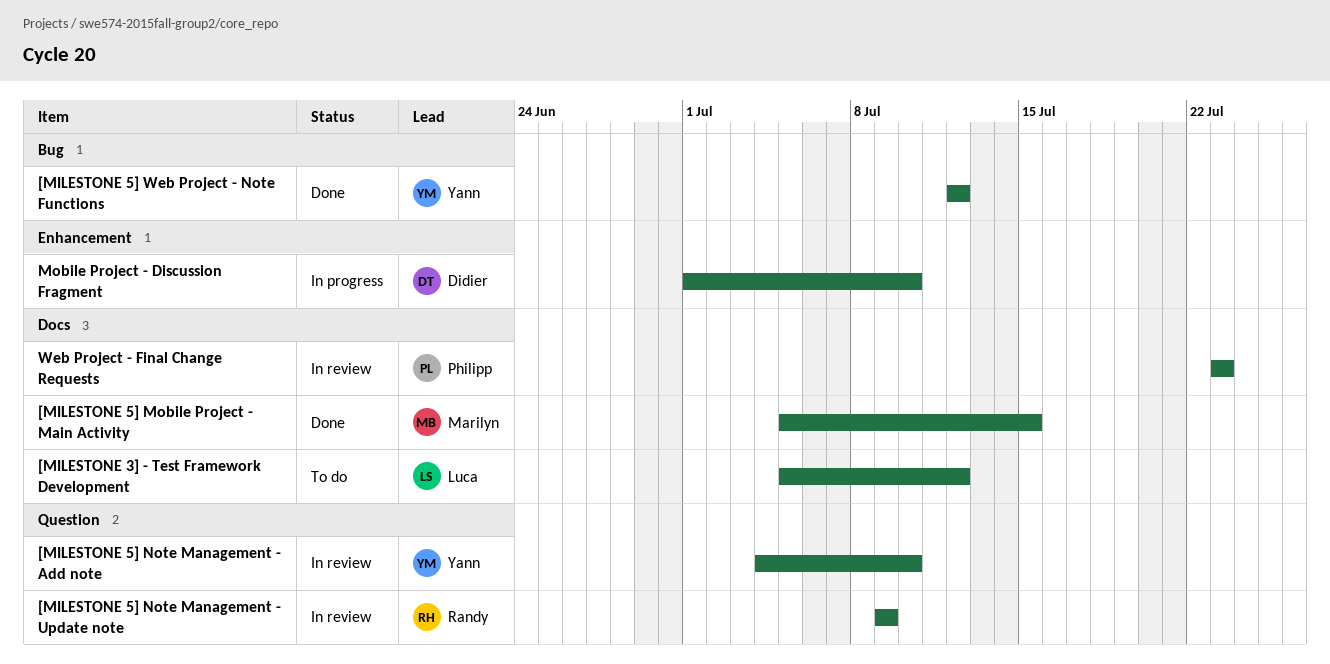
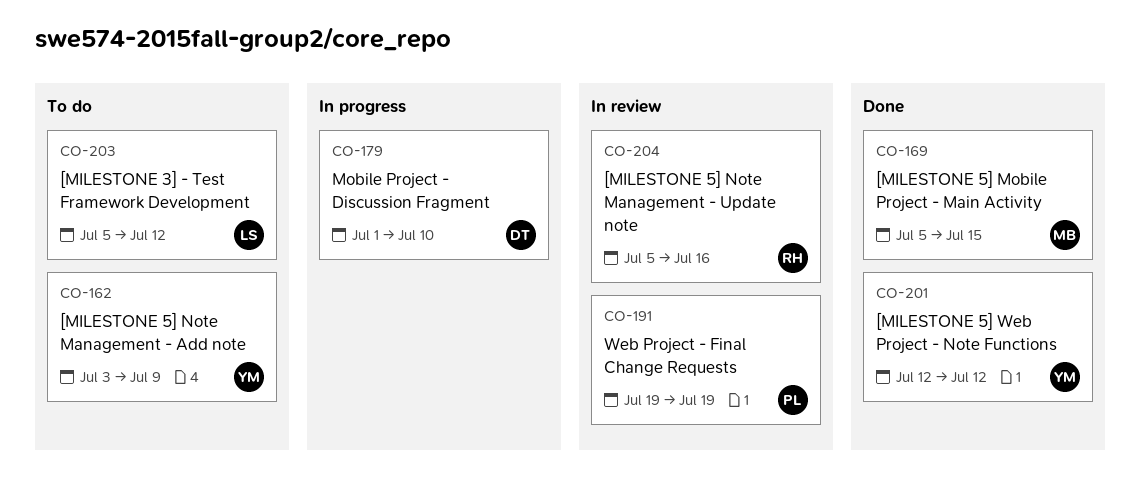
[MILESTONE 5] Note Management - Add note, status: In review -> To do
[MILESTONE 5] Note Management - Add note, start: Jul 4 -> Jul 3
[MILESTONE 5] Note Management - Add note, due: Jul 10 -> Jul 9
[MILESTONE 5] Note Management - Update note, start: Jul 9 -> Jul 5
[MILESTONE 5] Note Management - Update note, due: Jul 9 -> Jul 16
Web Project - Final Change Requests, start: Jul 23 -> Jul 19
Web Project - Final Change Requests, due: Jul 23 -> Jul 19

